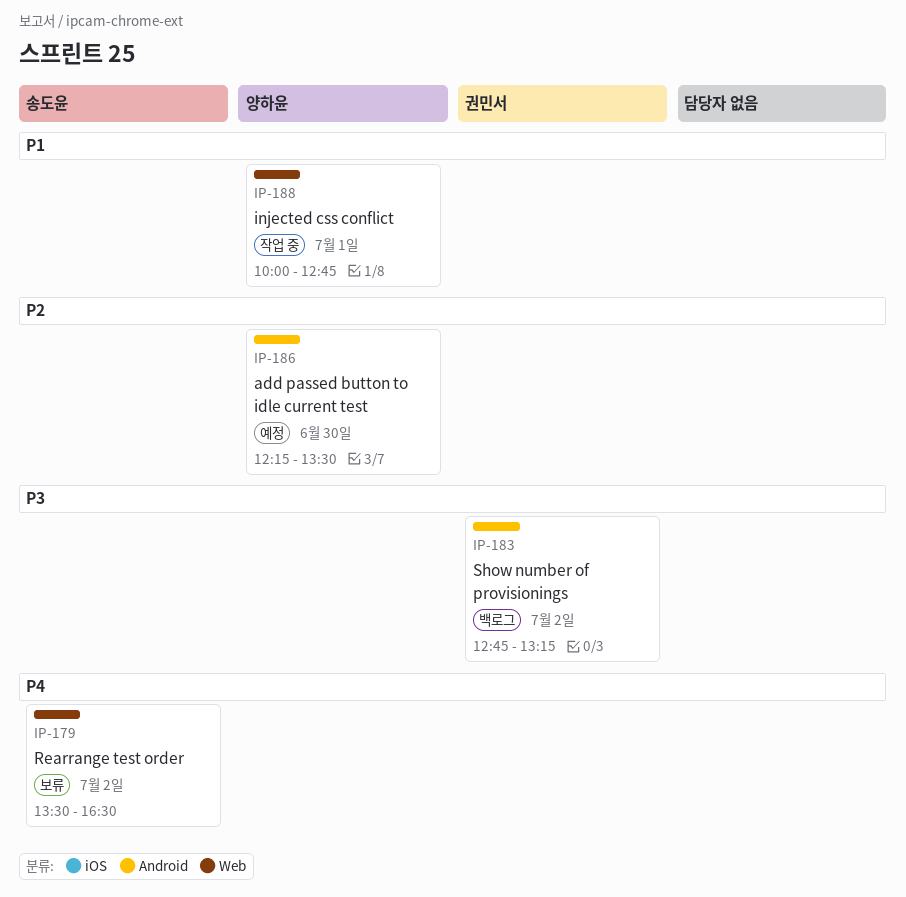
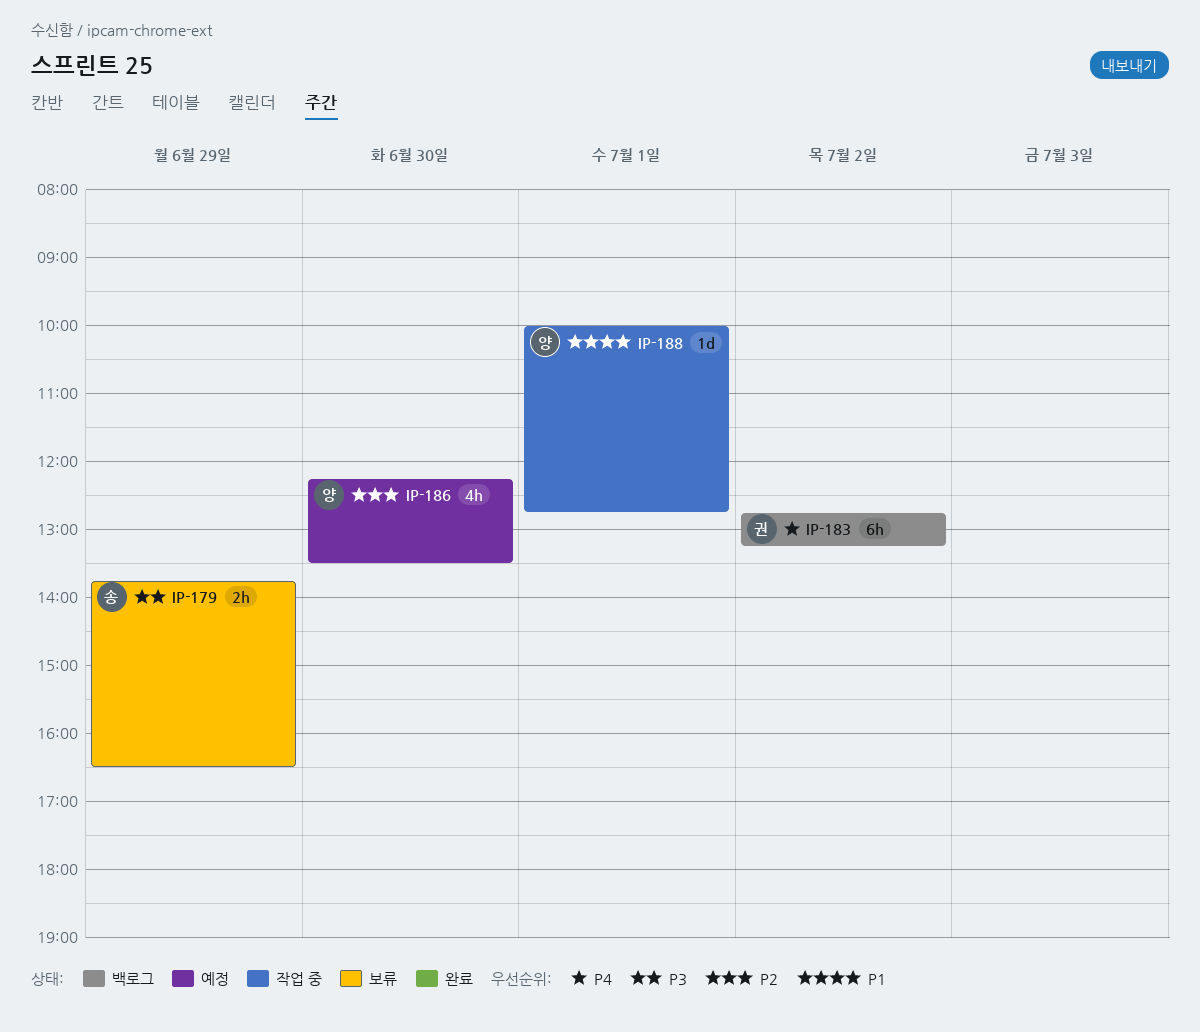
IP-179, priority: P4 -> P3
IP-179, day: Jul 2 -> Jun 29
IP-179, begins: 13:30 -> 13:45
IP-183, priority: P3 -> P4

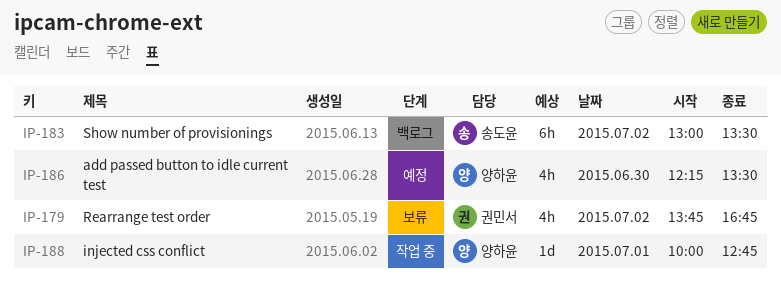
IP-179, owner: 송도윤 -> 권민서
IP-179, estimate: 2h -> 4h
IP-179, day: Jun 29 -> Jul 2
IP-179, ends: 16:30 -> 16:45
IP-183, owner: 권민서 -> 송도윤
IP-183, begins: 12:45 -> 13:00
IP-183, ends: 13:15 -> 13:30

